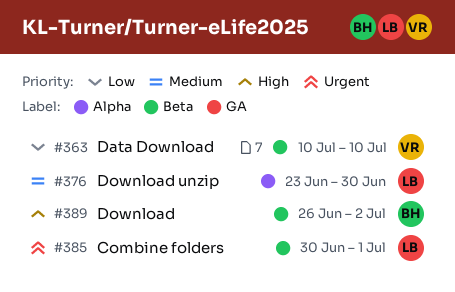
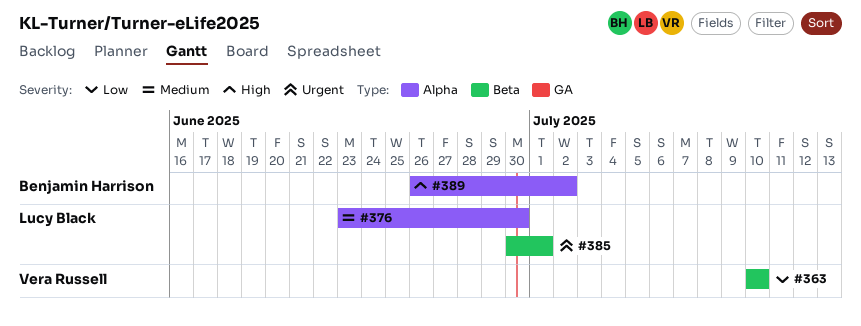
#389, label: Beta -> Alpha

